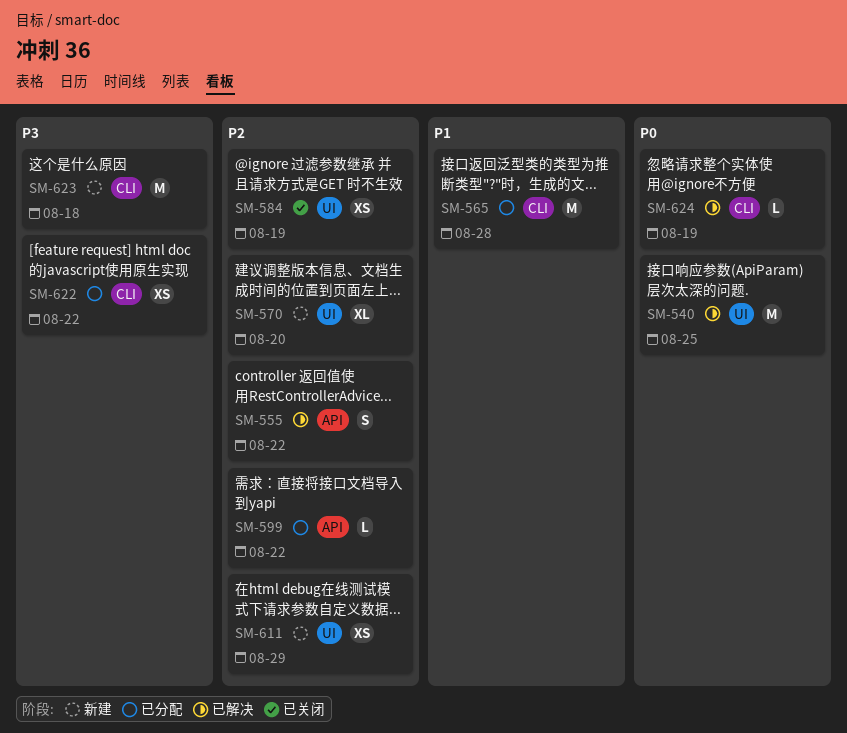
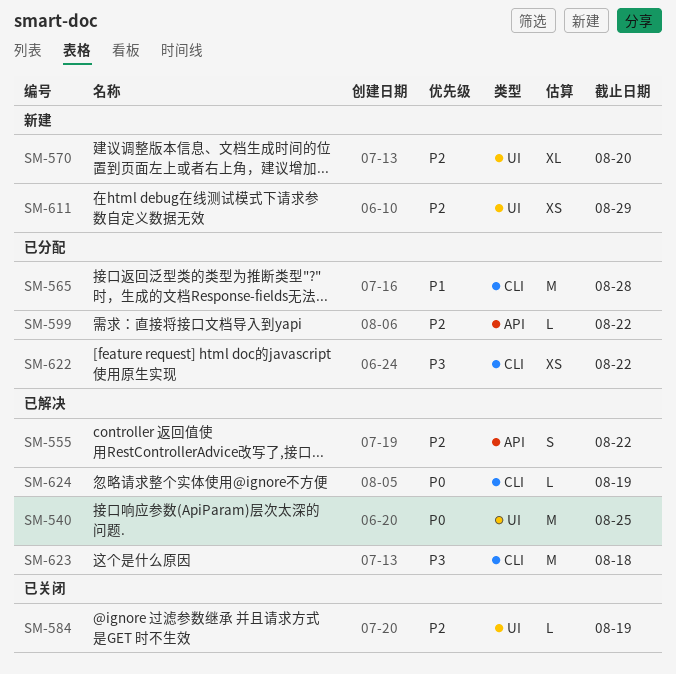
SM-584, estimate: XS -> L
SM-623, status: 新建 -> 已解决

